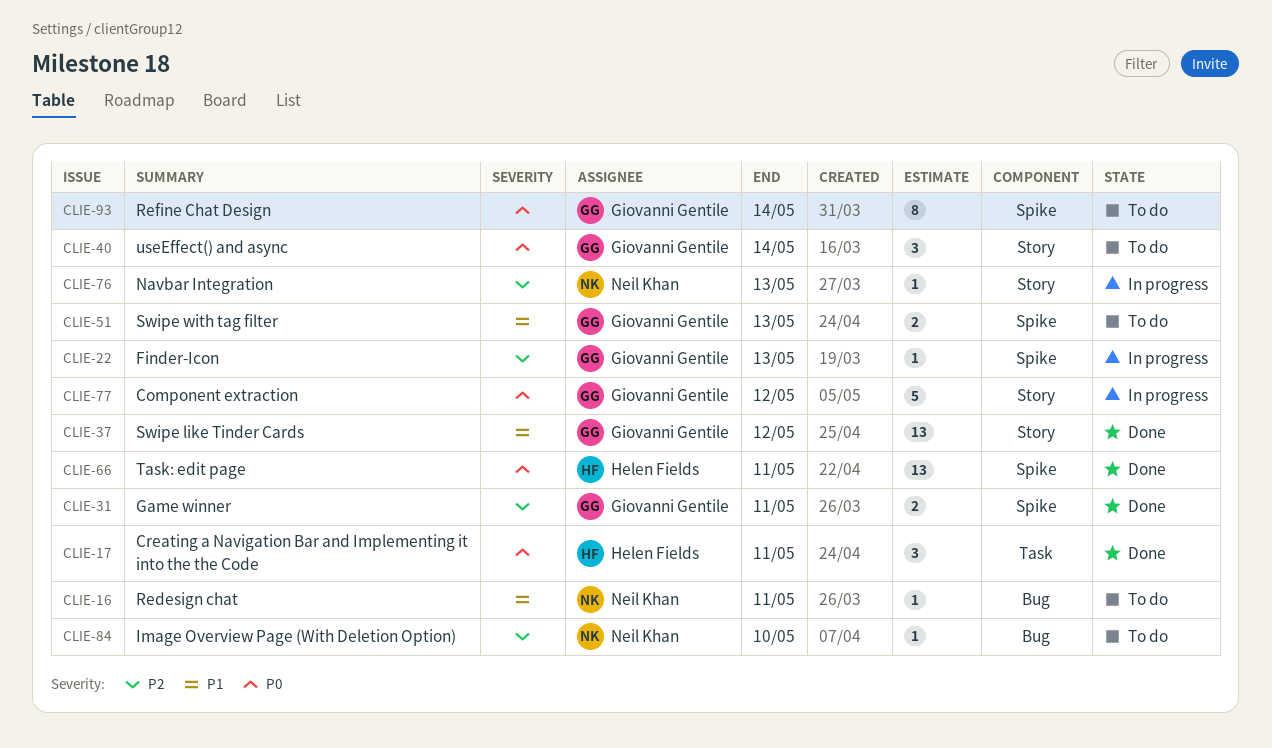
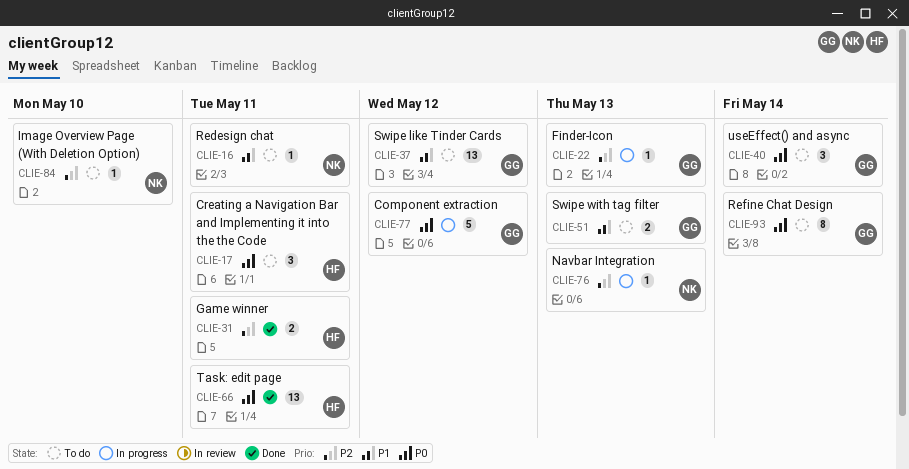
CLIE-17, status: Done -> To do
CLIE-31, owner: Giovanni Gentile -> Helen Fields
CLIE-37, status: Done -> To do

